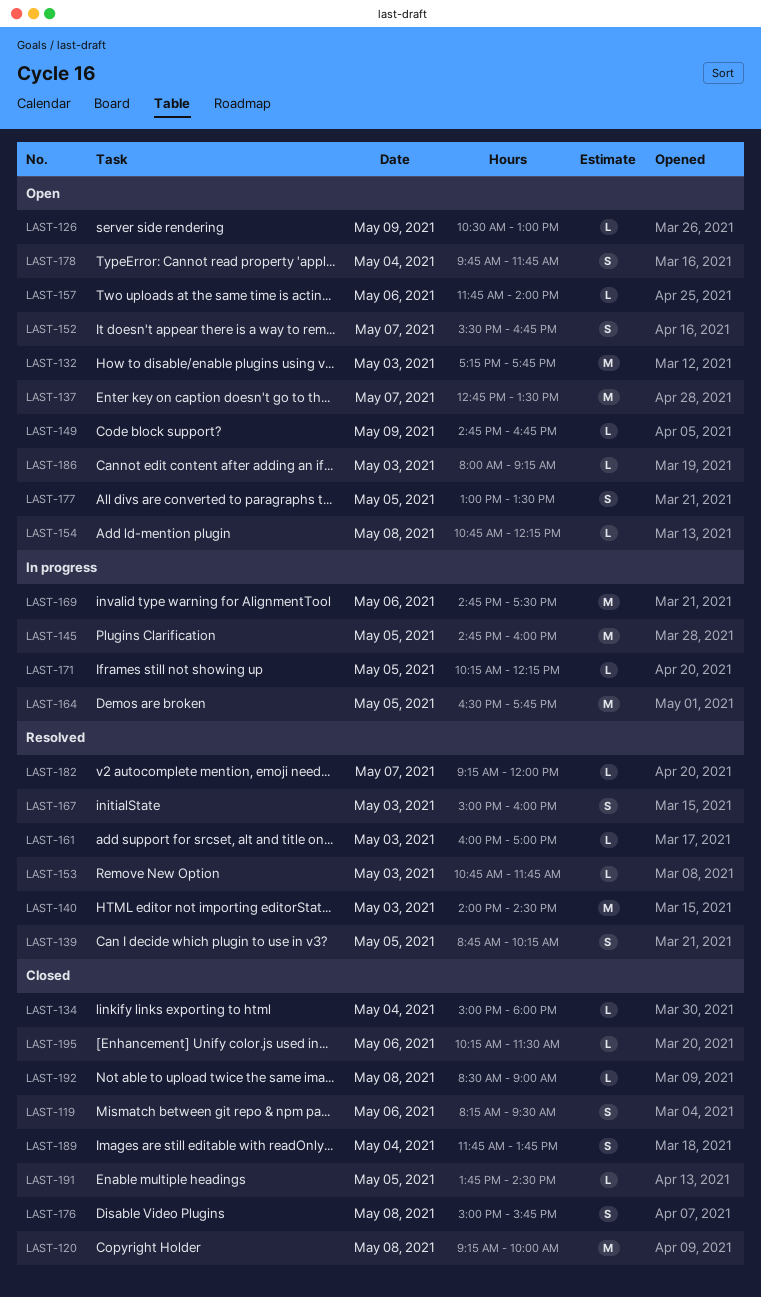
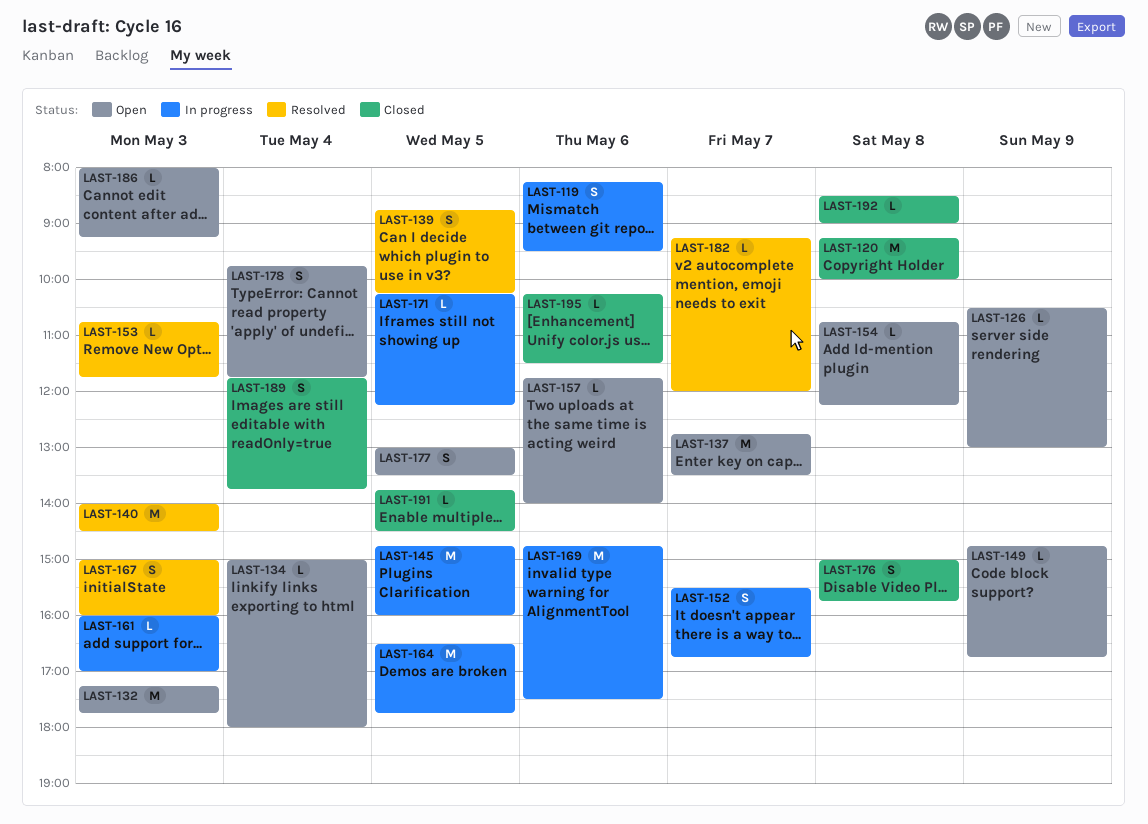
LAST-119, status: Closed -> In progress
LAST-134, status: Closed -> Open
LAST-152, status: Open -> In progress
LAST-161, status: Resolved -> In progress

